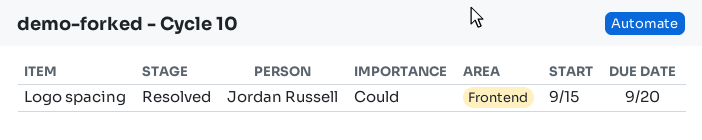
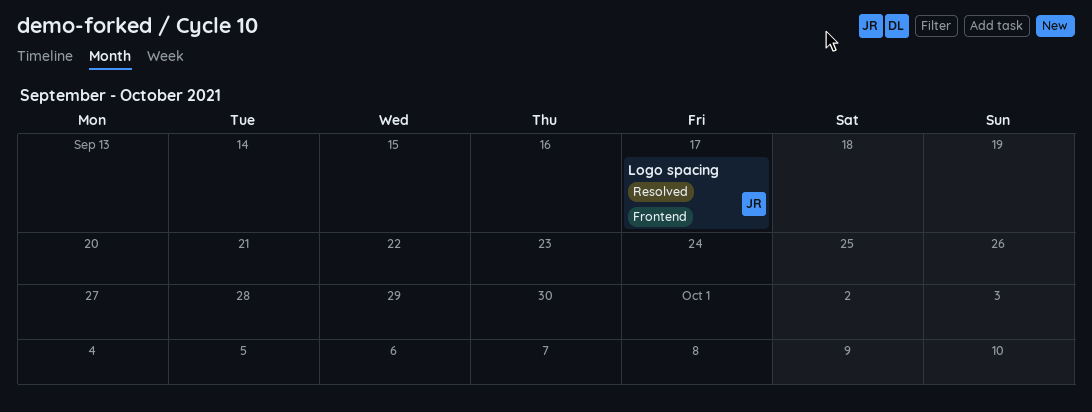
Logo spacing, due: Sep 20 -> Sep 17

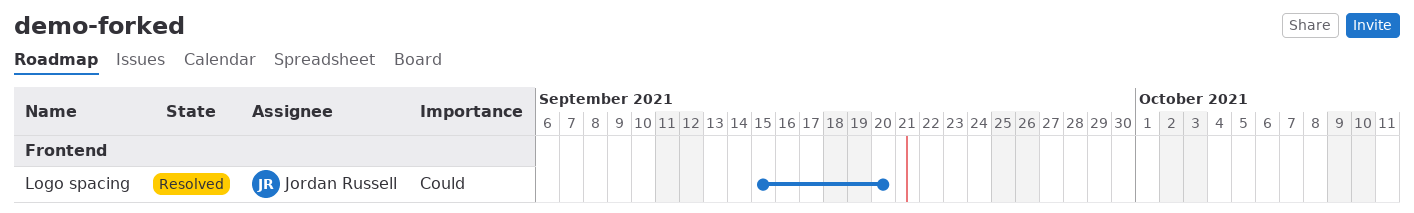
Logo spacing, due: Sep 17 -> Sep 20

